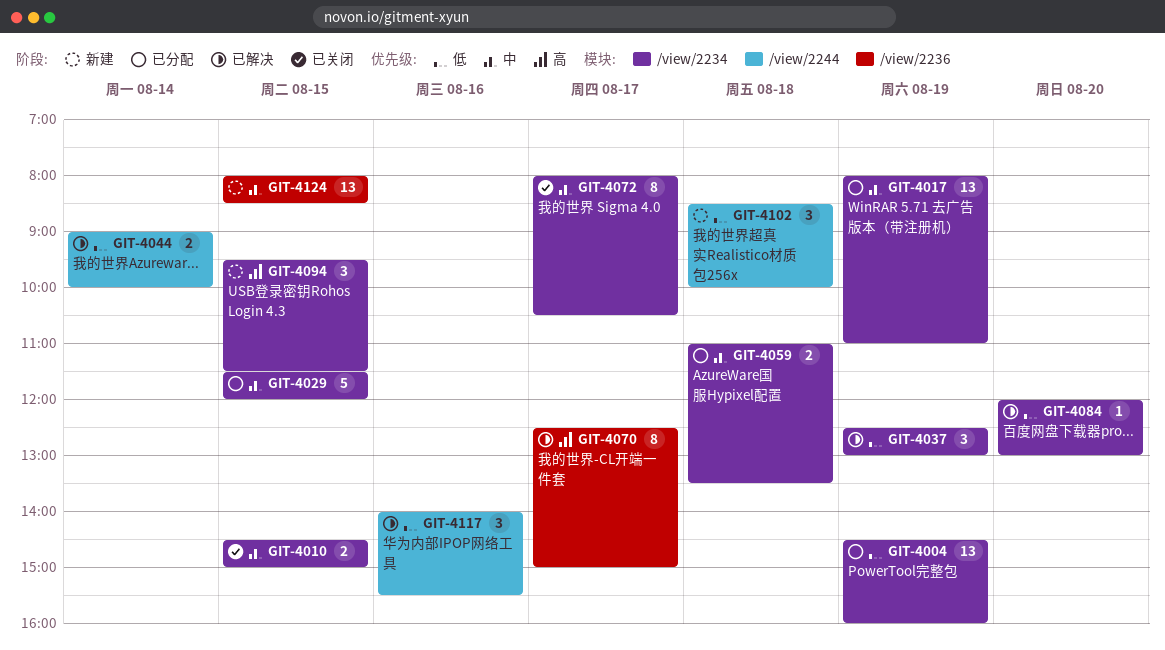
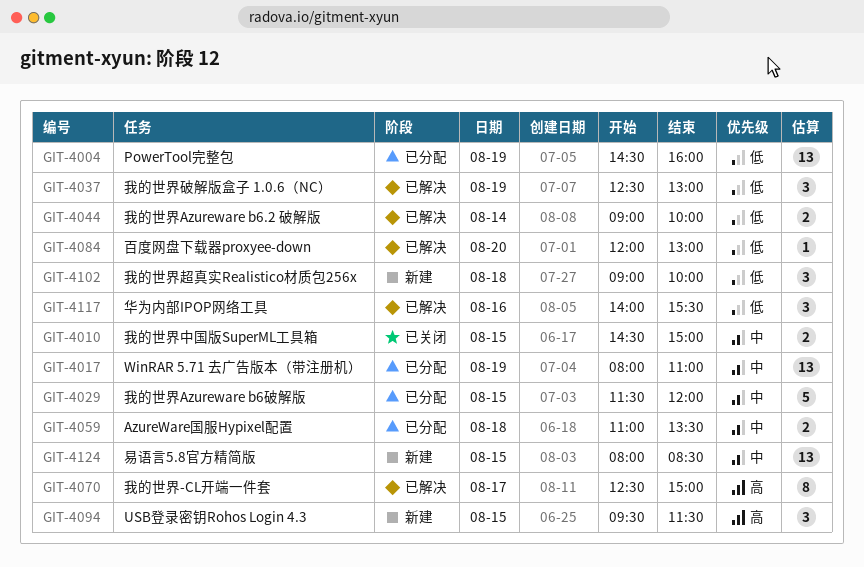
GIT-4072: present -> none
GIT-4102, begins: 08:30 -> 09:00

